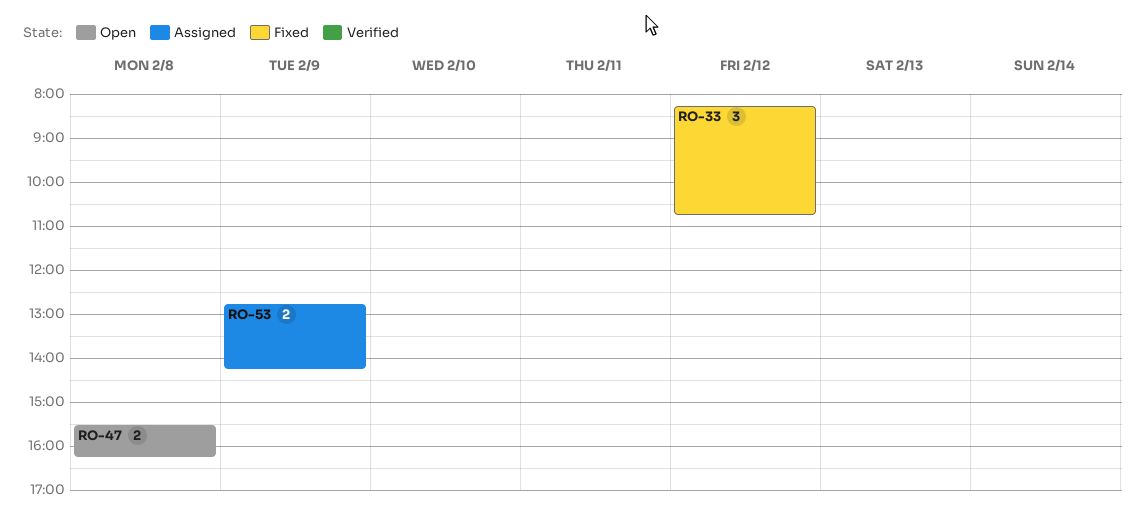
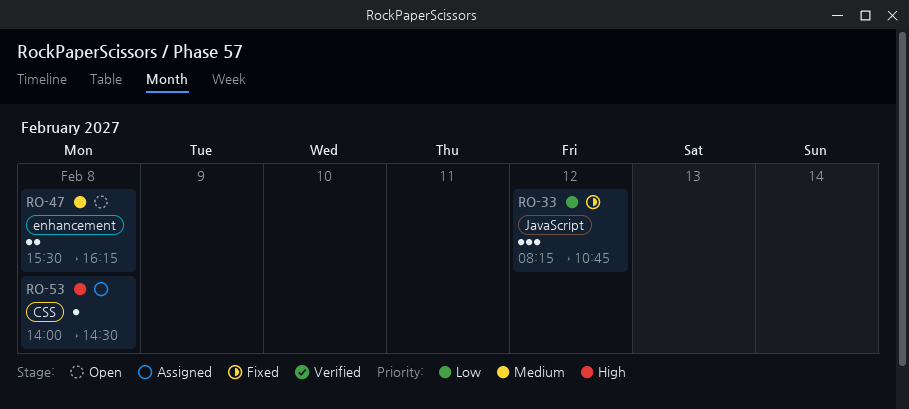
RO-53, estimate: 2 -> 1
RO-53, day: Feb 9 -> Feb 8
RO-53, begins: 12:45 -> 14:00
RO-53, ends: 14:15 -> 14:30

